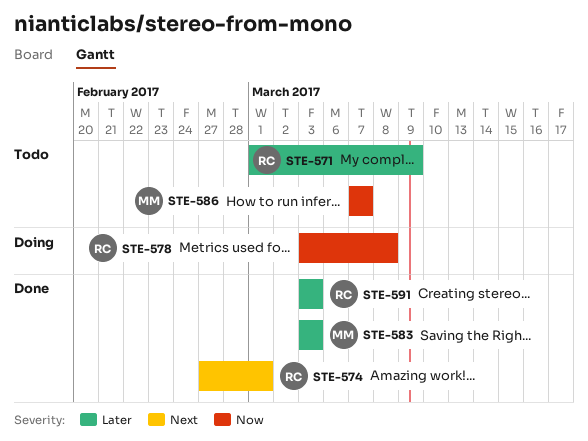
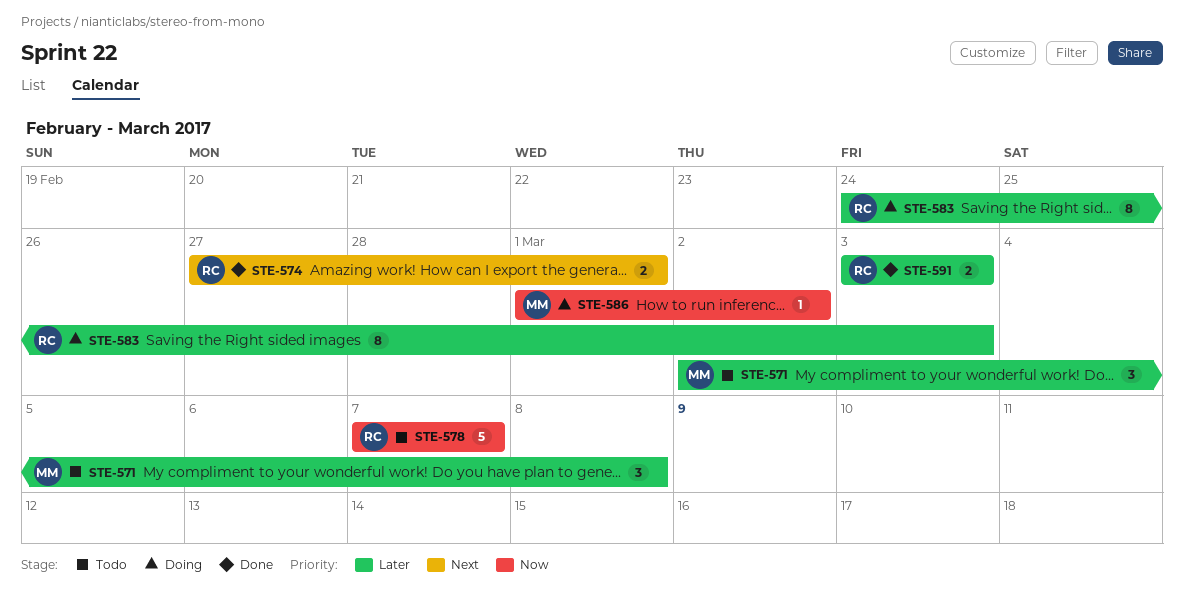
STE-571, owner: RC -> MM
STE-571, start: Mar 1 -> Mar 2
STE-571, due: Mar 9 -> Mar 8
STE-578, status: Doing -> Todo
STE-578, start: Mar 3 -> Mar 7
STE-578, due: Mar 8 -> Mar 7
STE-583, status: Done -> Doing
STE-583, owner: MM -> RC
STE-583, start: Mar 3 -> Feb 24
STE-586, status: Todo -> Doing
STE-586, start: Mar 7 -> Mar 1
STE-586, due: Mar 7 -> Mar 2

